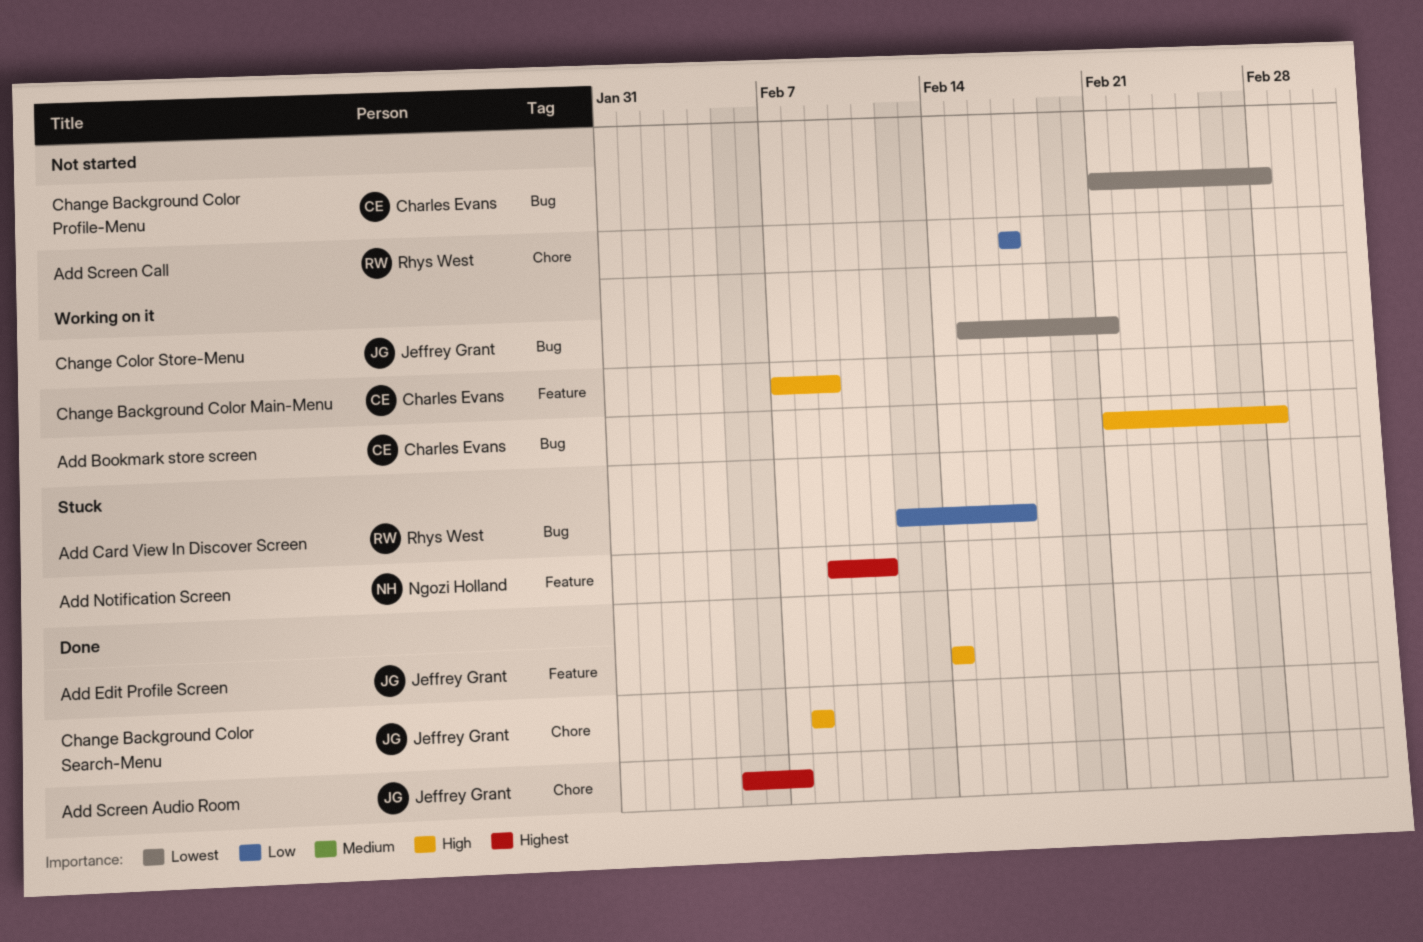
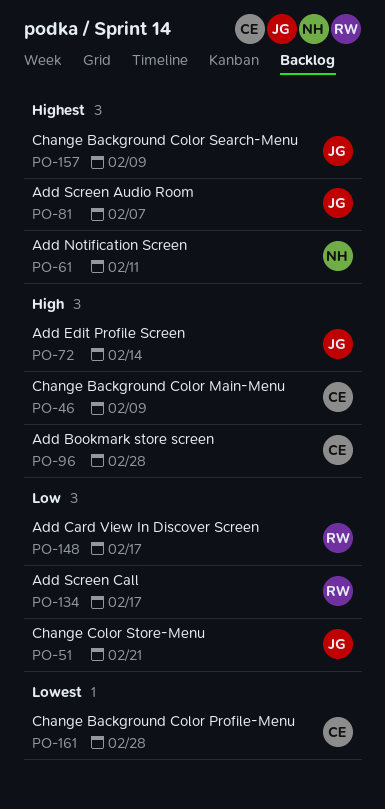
Change Background Color Search-Menu, priority: High -> Highest
Change Background Color Search-Menu, due: Feb 8 -> Feb 9
Change Color Store-Menu, priority: Lowest -> Low

